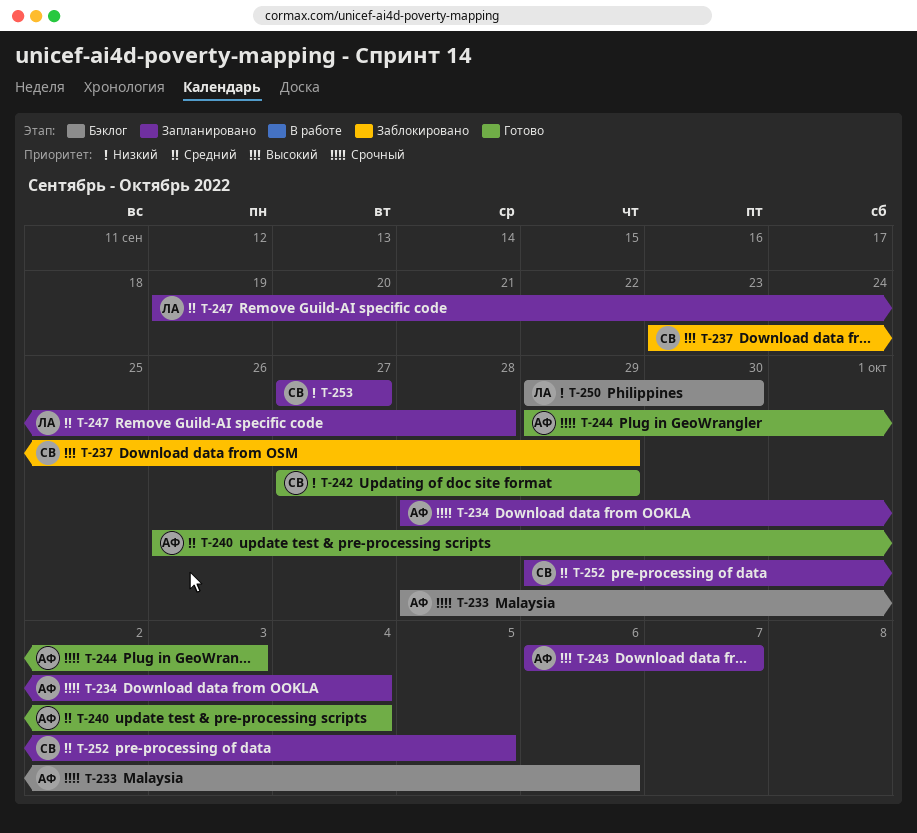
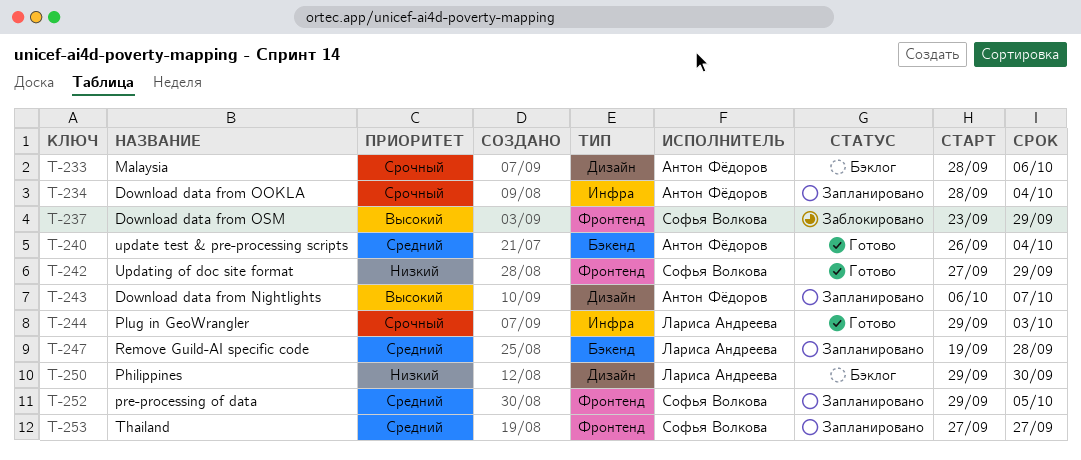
T-244, owner: Антон Фёдоров -> Лариса Андреева
T-253, priority: Низкий -> Средний

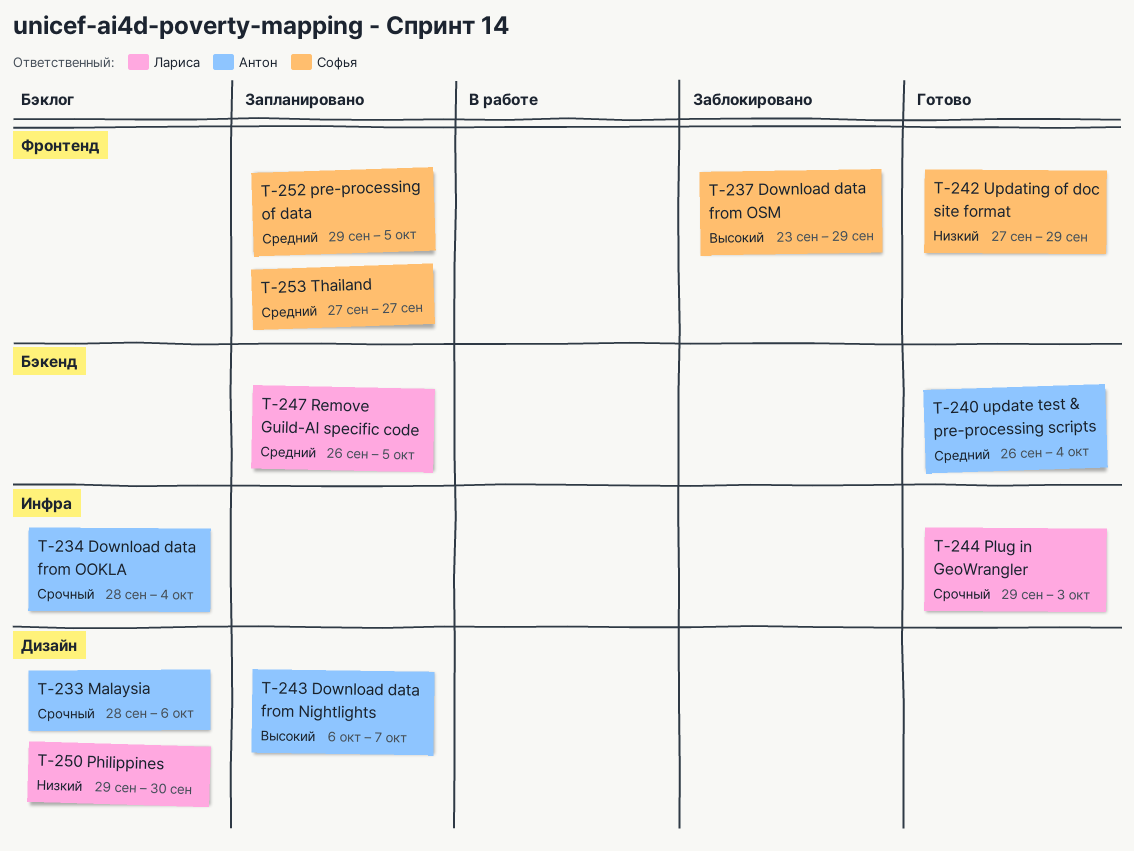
T-234, status: Запланировано -> Бэклог
T-247, start: Sep 19 -> Sep 26
T-247, due: Sep 28 -> Oct 5

